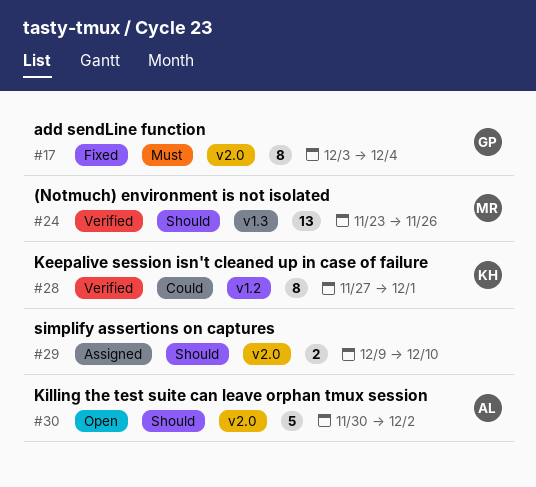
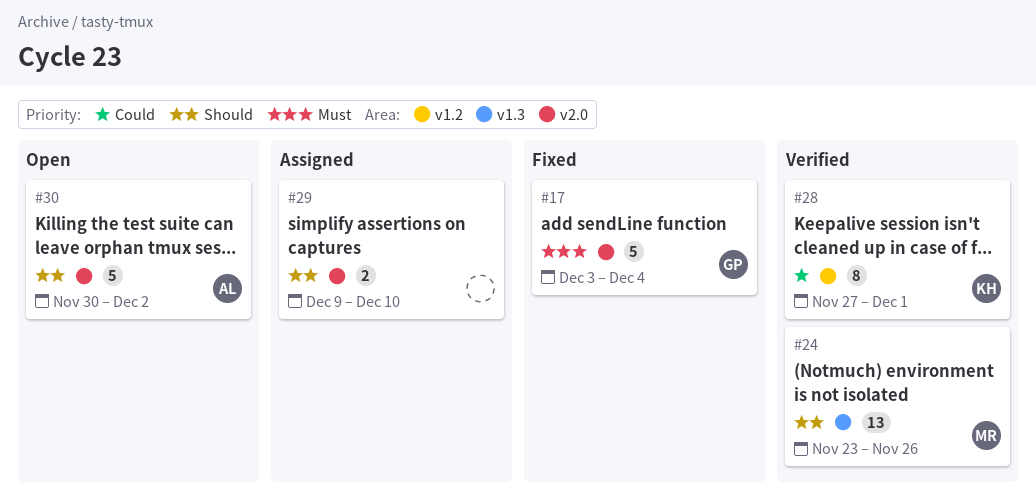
#17, estimate: 8 -> 5

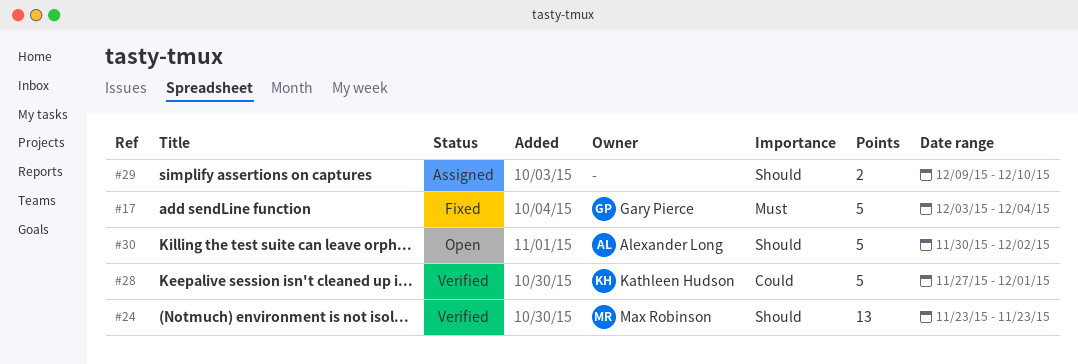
#24, due: Nov 26 -> Nov 23
#28, estimate: 8 -> 5

